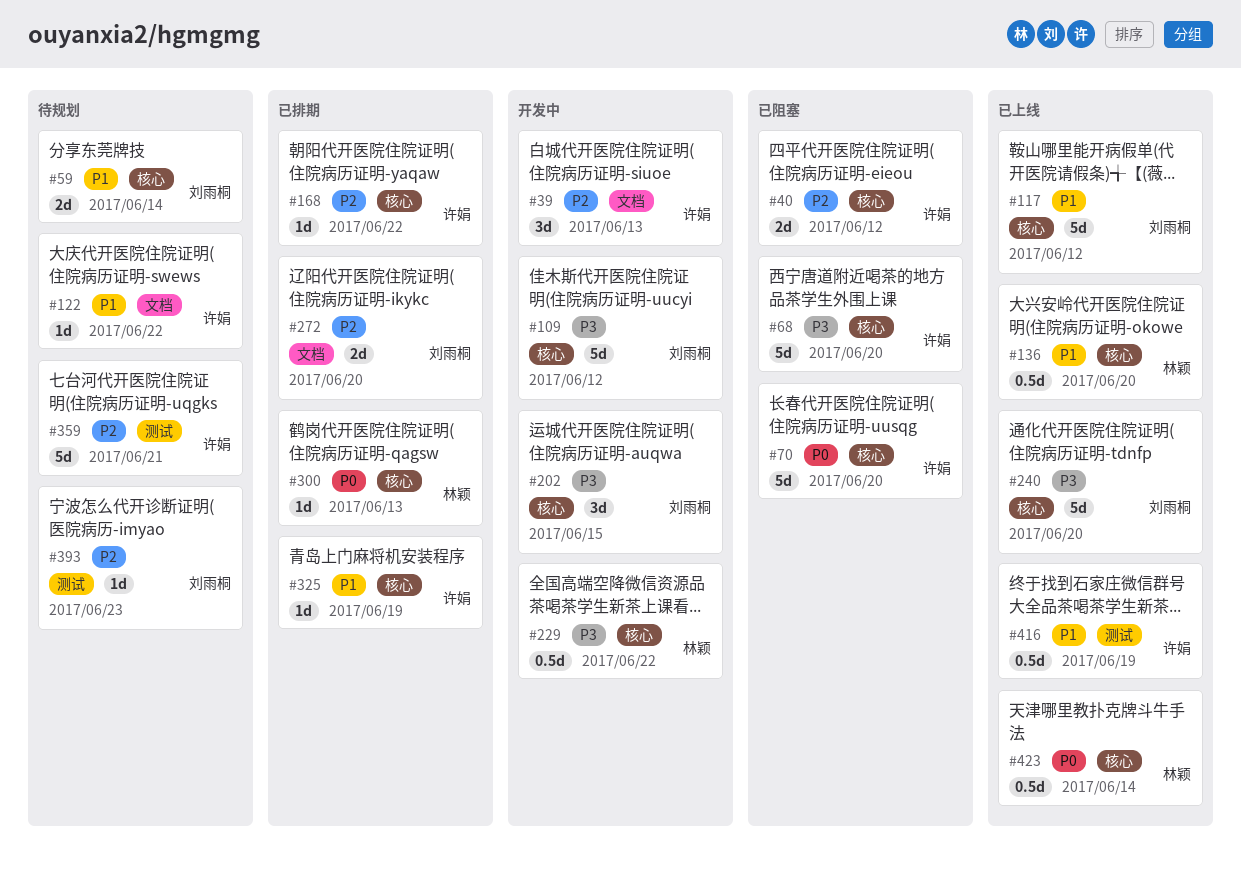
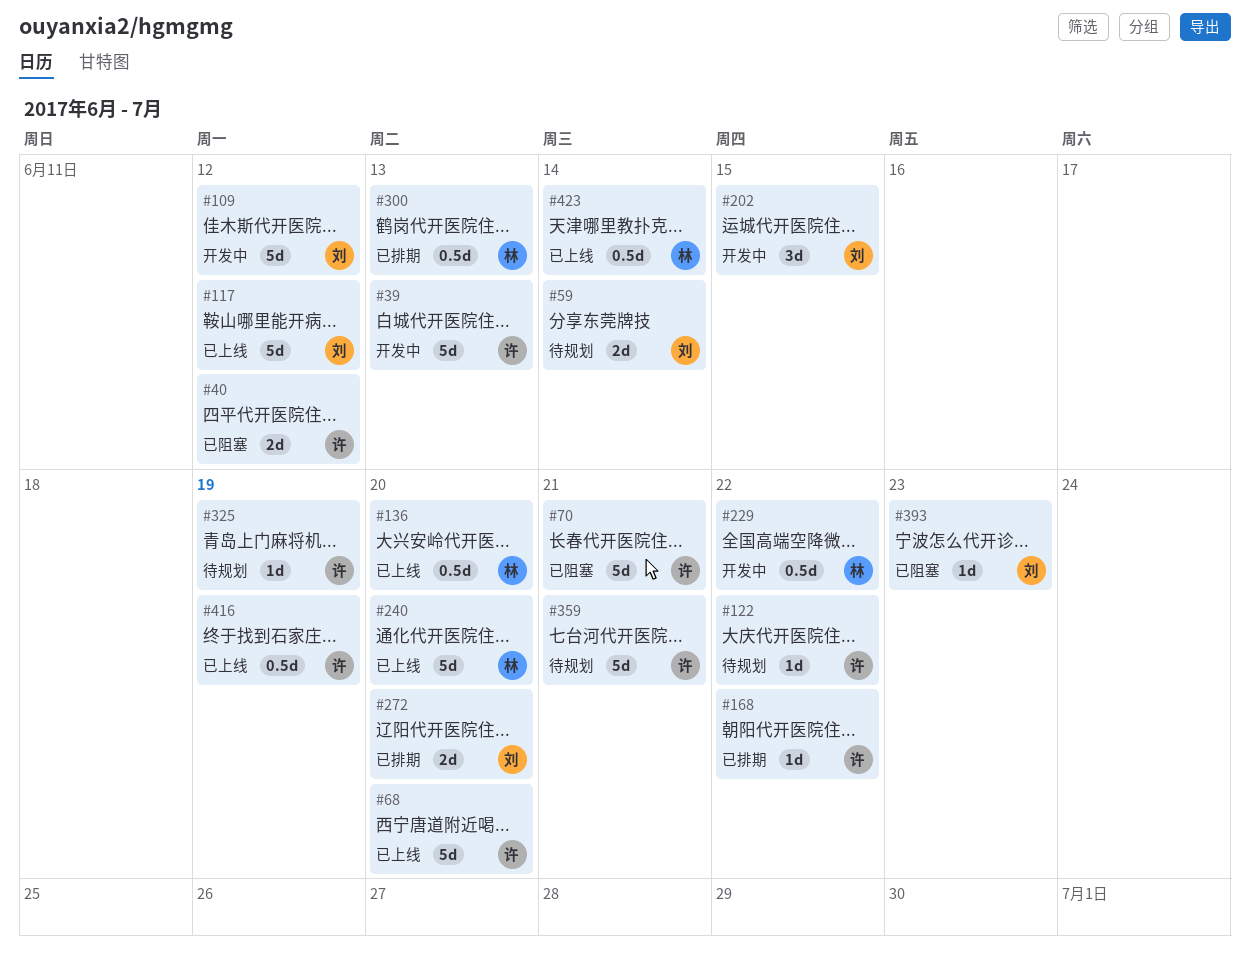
#39, estimate: 3d -> 5d
#68, status: 已阻塞 -> 已上线
#70, due: Jun 20 -> Jun 21
#240, owner: 刘雨桐 -> 林颖
#300, estimate: 1d -> 0.5d
#325, status: 已排期 -> 待规划
#393, status: 待规划 -> 已阻塞

